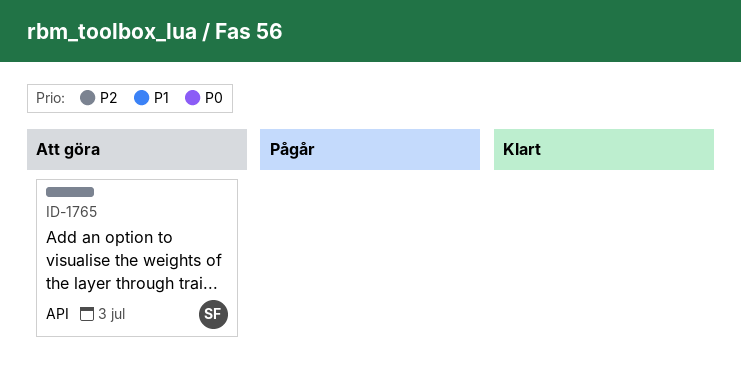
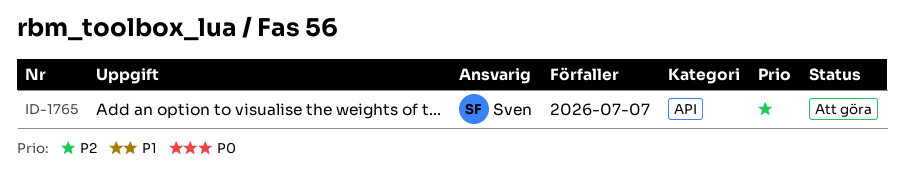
ID-1765, due: Jul 3 -> Jul 7

